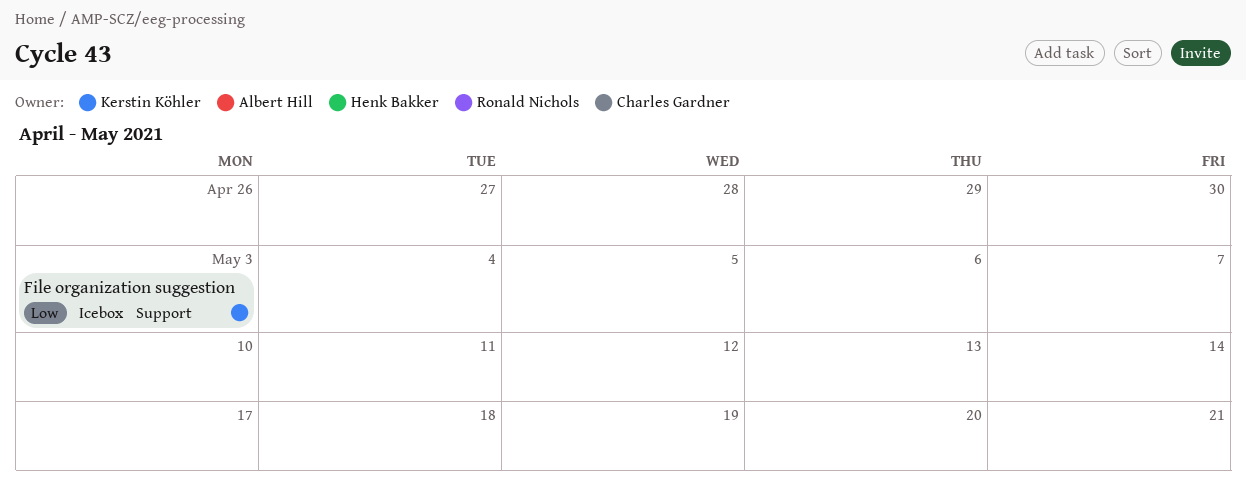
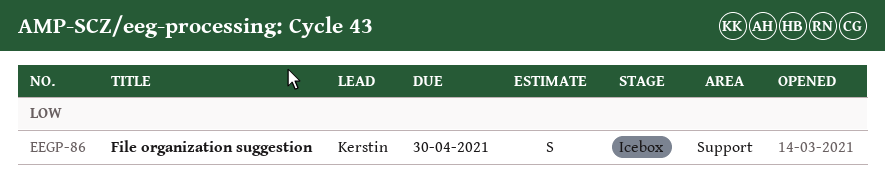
File organization suggestion, due: May 3 -> Apr 30

